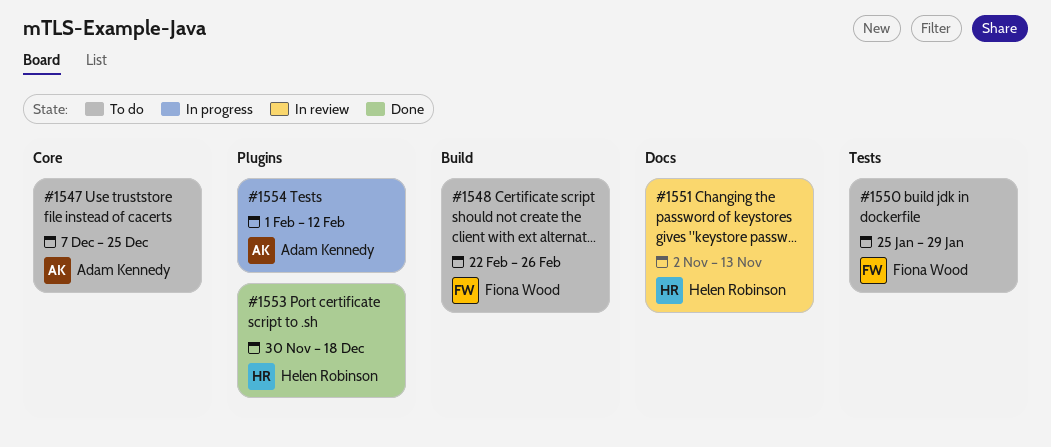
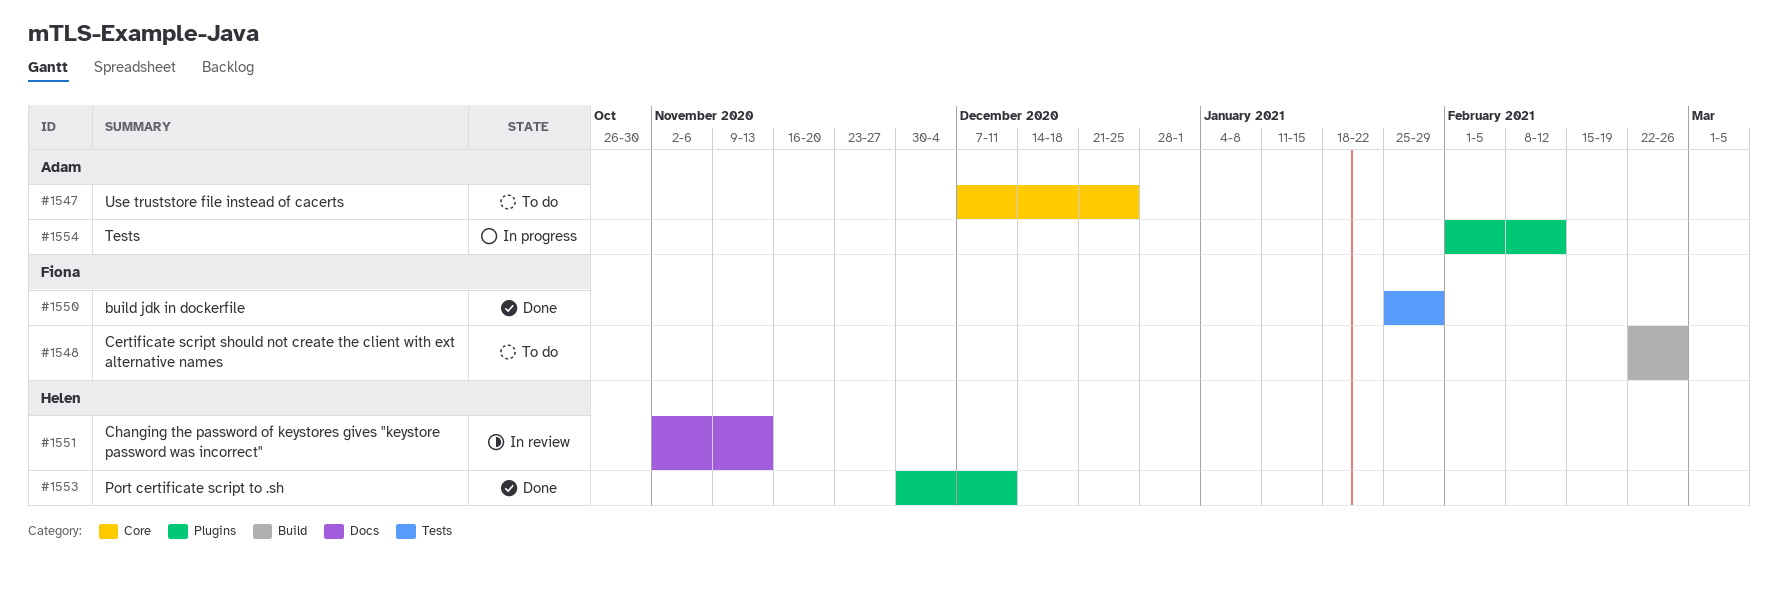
#1550, status: To do -> Done
#1553, due: Dec 18 -> Dec 11

